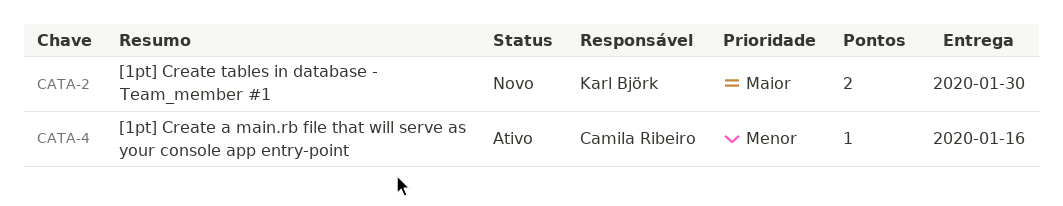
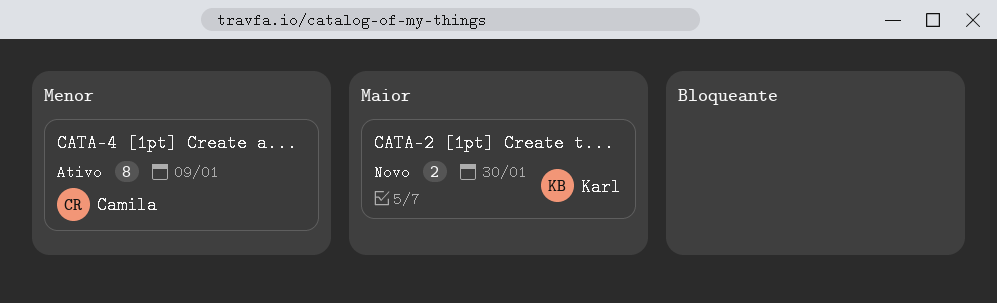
CATA-4, estimate: 1 -> 8
CATA-4, due: Jan 16 -> Jan 9

